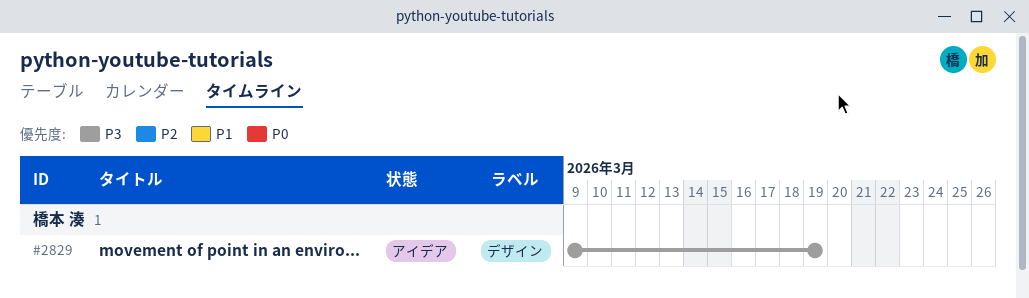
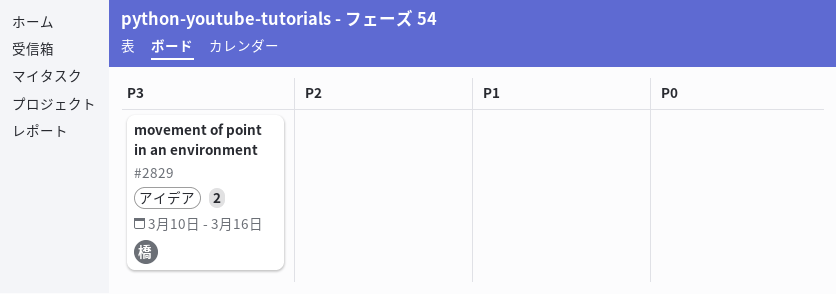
#2829, start: Mar 9 -> Mar 10
#2829, due: Mar 19 -> Mar 16

